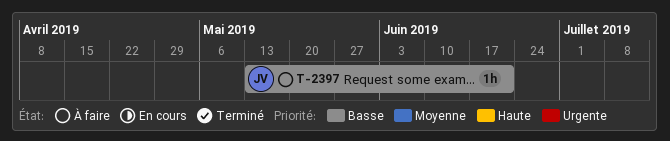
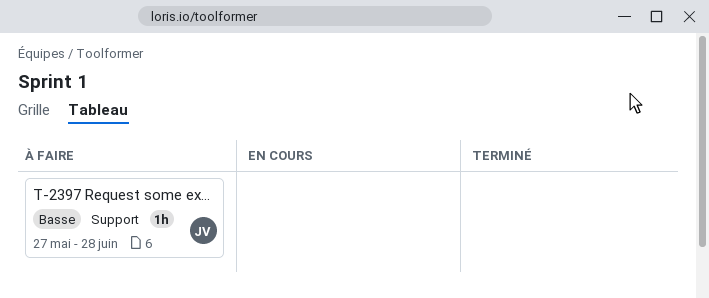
T-2397, start: May 13 -> May 27
T-2397, due: Jun 21 -> Jun 28

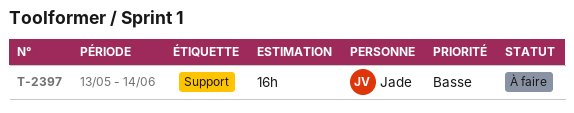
T-2397, estimate: 1h -> 16h
T-2397, start: May 27 -> May 13
T-2397, due: Jun 28 -> Jun 14

